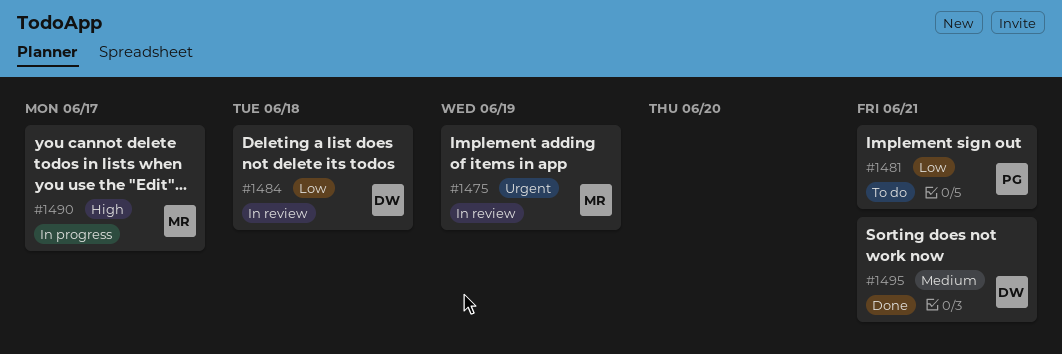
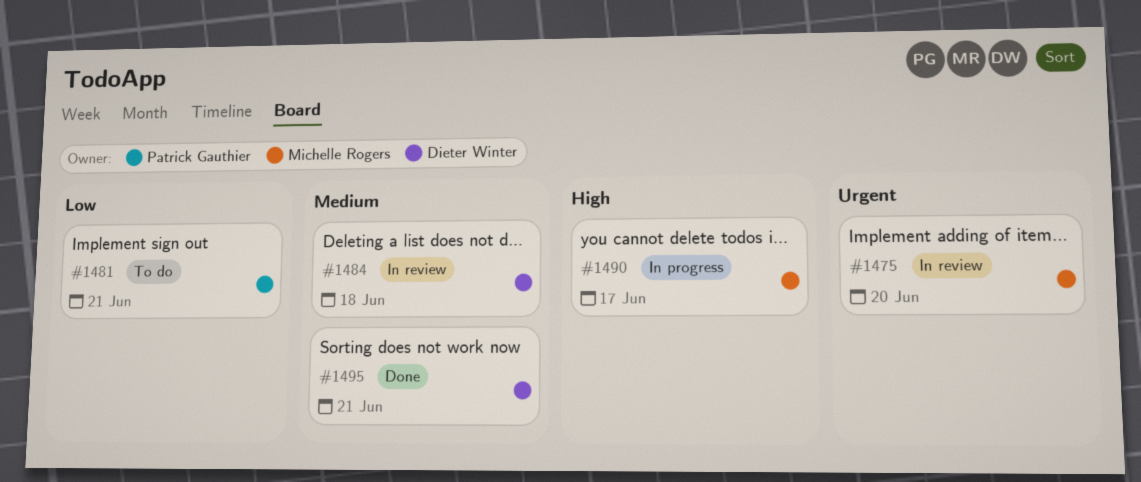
#1475, due: Jun 19 -> Jun 20
#1484, priority: Low -> Medium

